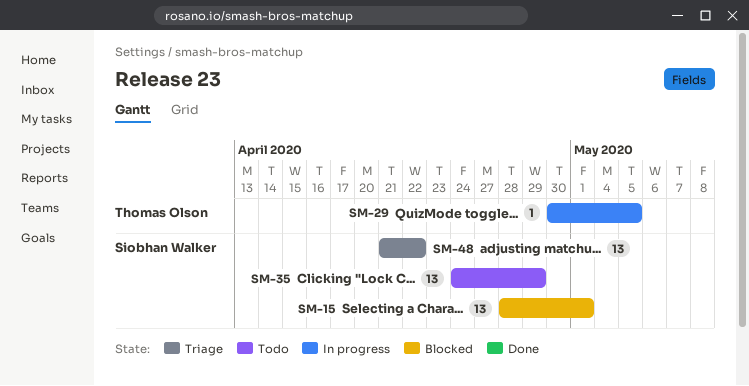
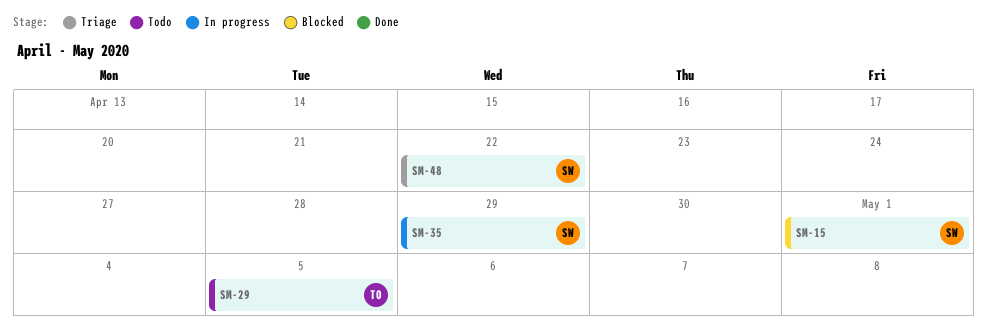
SM-29, status: In progress -> Todo
SM-35, status: Todo -> In progress

